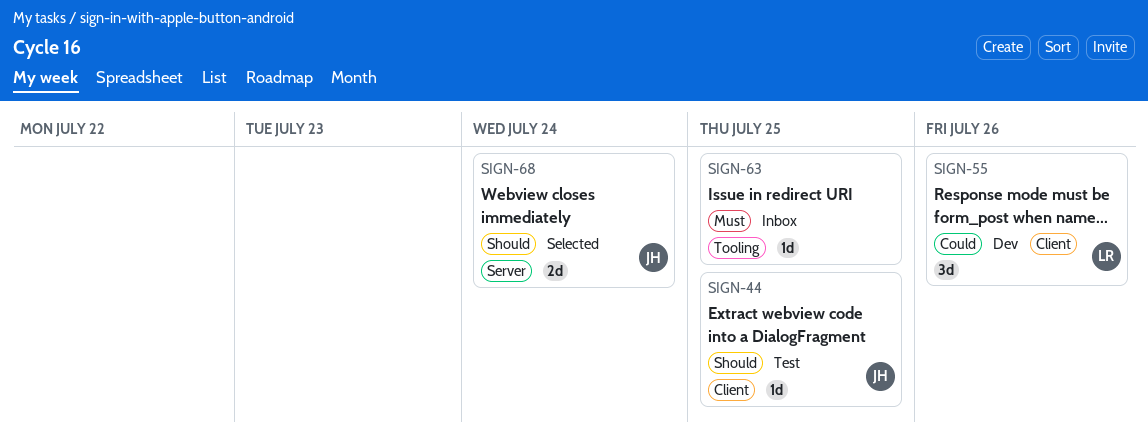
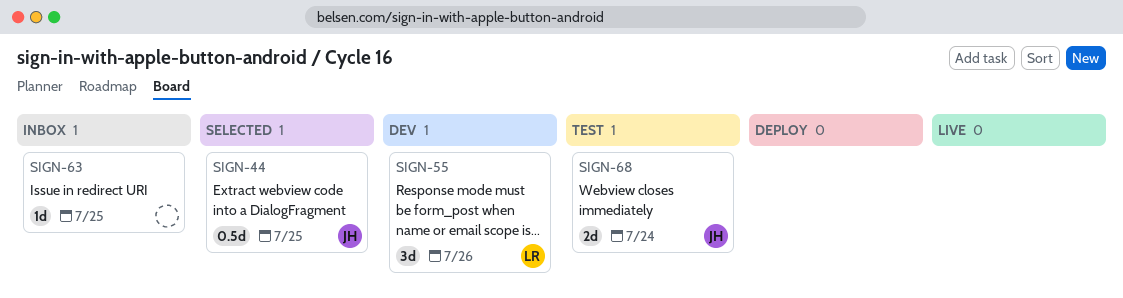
SIGN-44, status: Test -> Selected
SIGN-44, estimate: 1d -> 0.5d
SIGN-68, status: Selected -> Test

